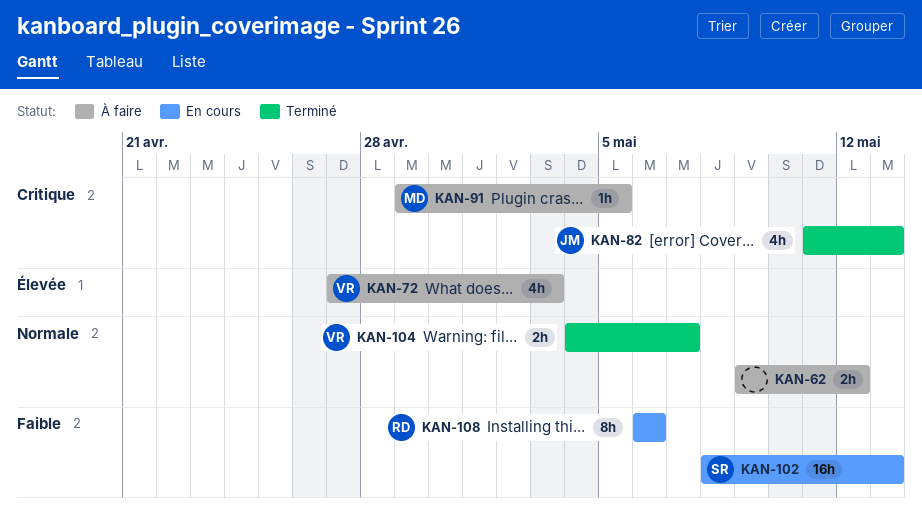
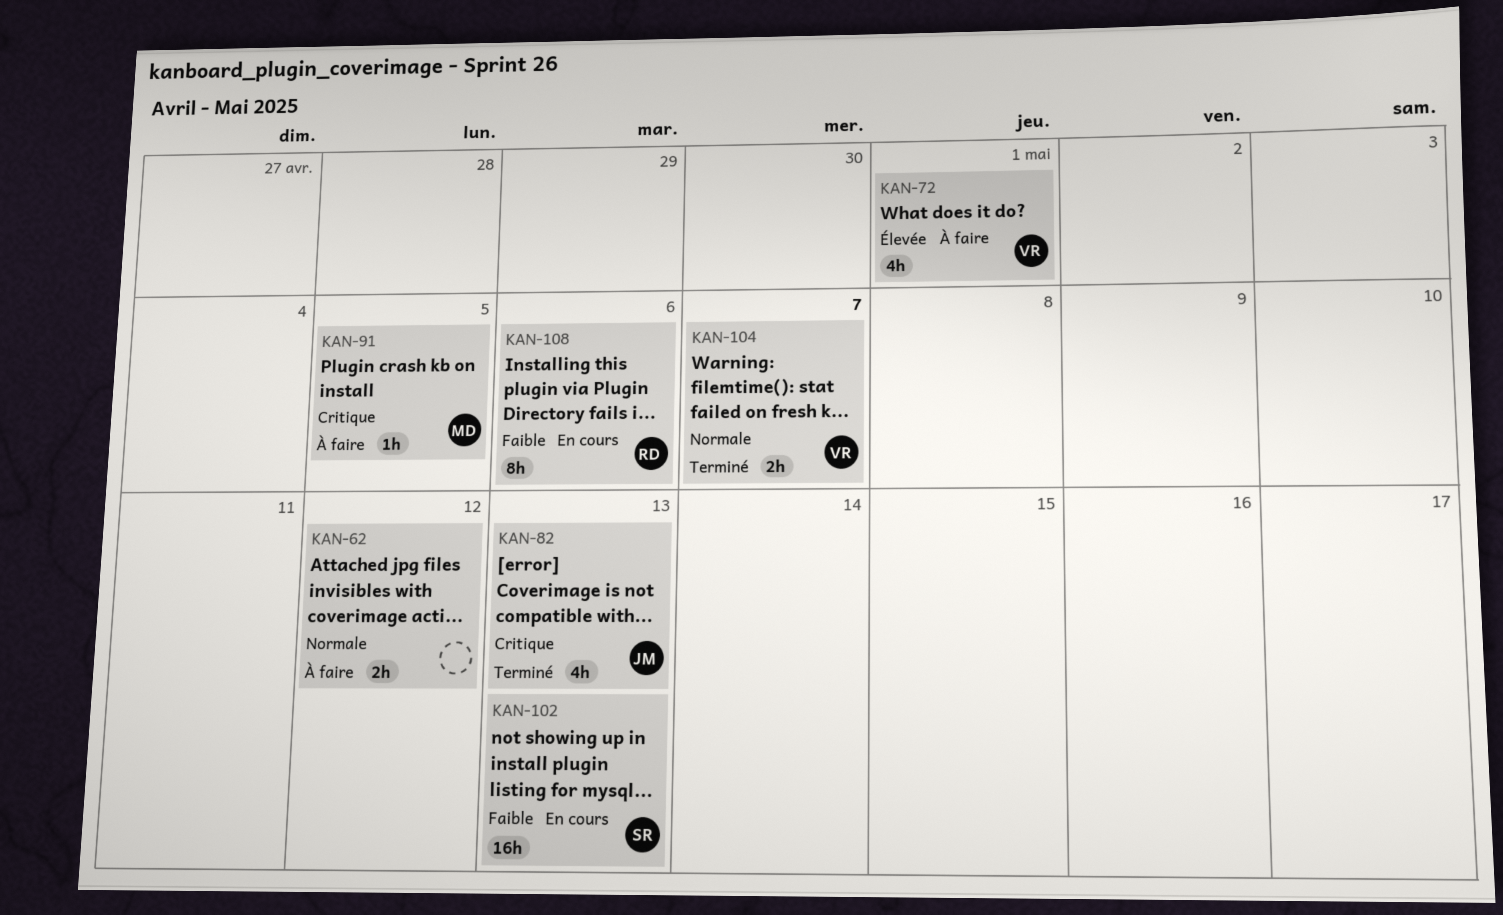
KAN-72, due: May 3 -> May 1

